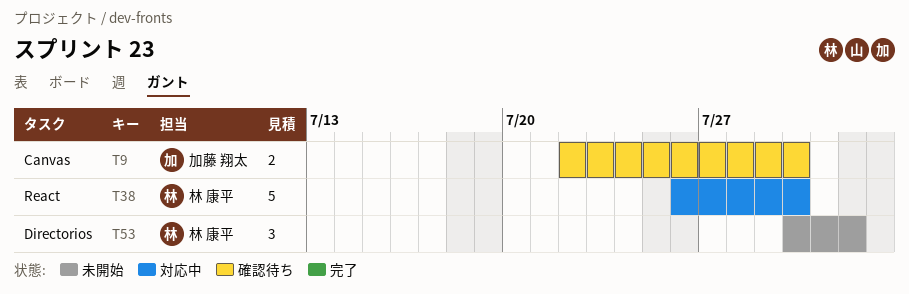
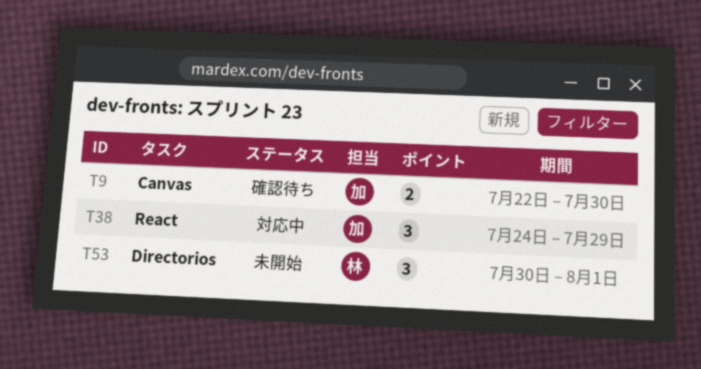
T38, owner: 林 康平 -> 加藤 翔太
T38, estimate: 5 -> 3
T38, start: Jul 26 -> Jul 24
T38, due: Jul 30 -> Jul 29

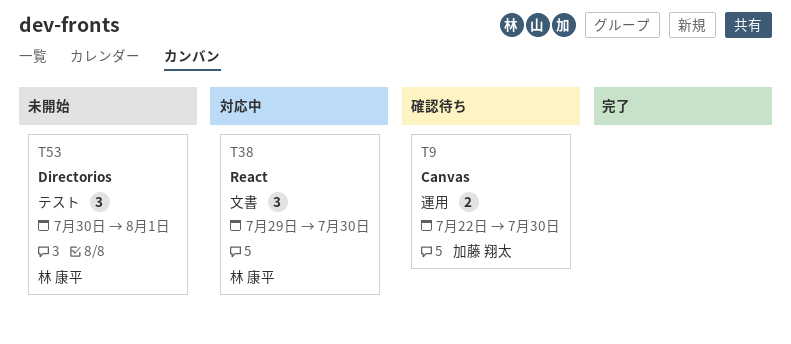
T38, owner: 加藤 翔太 -> 林 康平
T38, start: Jul 24 -> Jul 29
T38, due: Jul 29 -> Jul 30

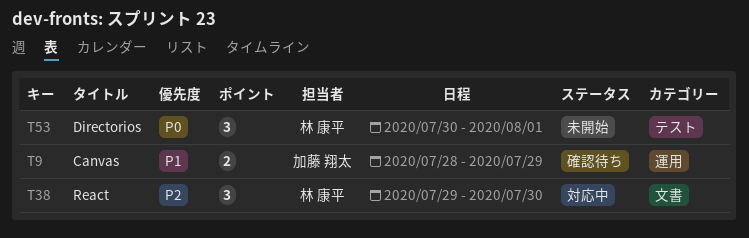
T9, start: Jul 22 -> Jul 28
T9, due: Jul 30 -> Jul 29

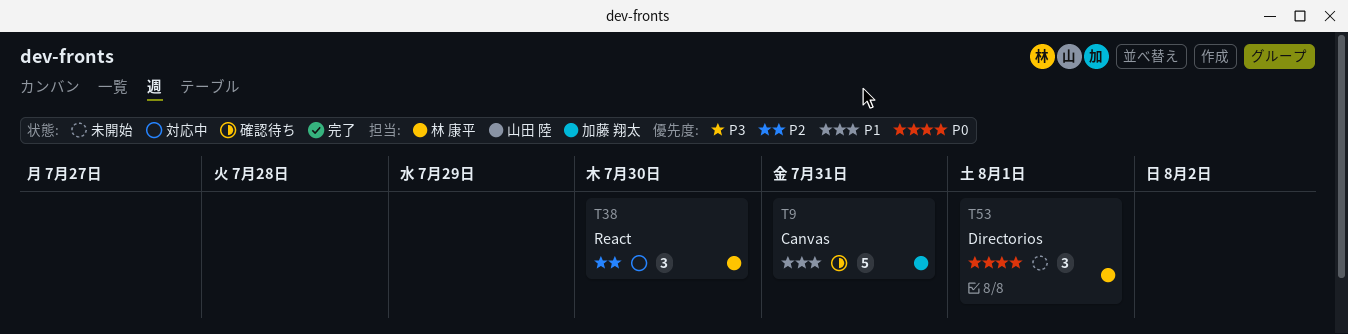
T9, estimate: 2 -> 5
T9, due: Jul 29 -> Jul 31

